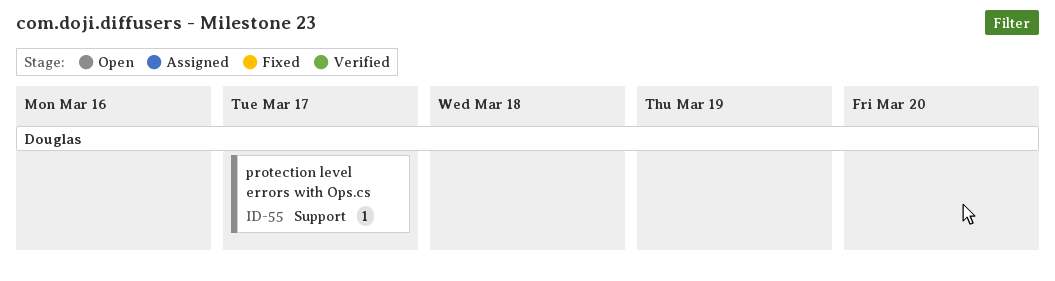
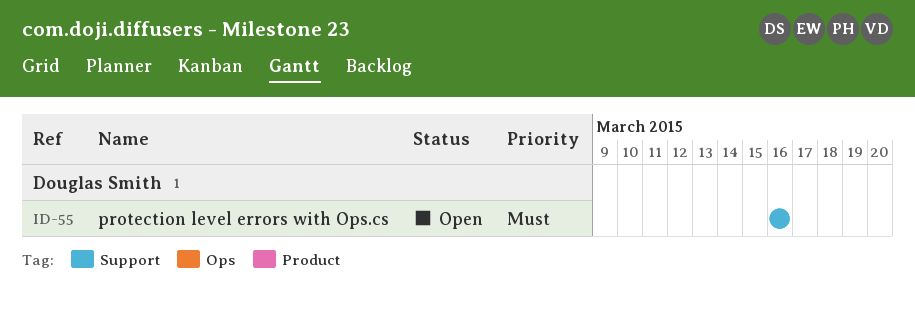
ID-55, due: Mar 17 -> Mar 16

